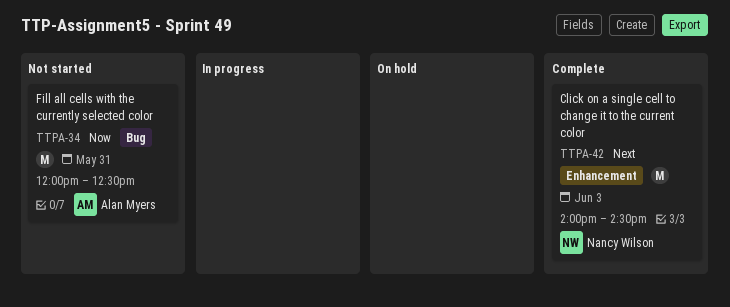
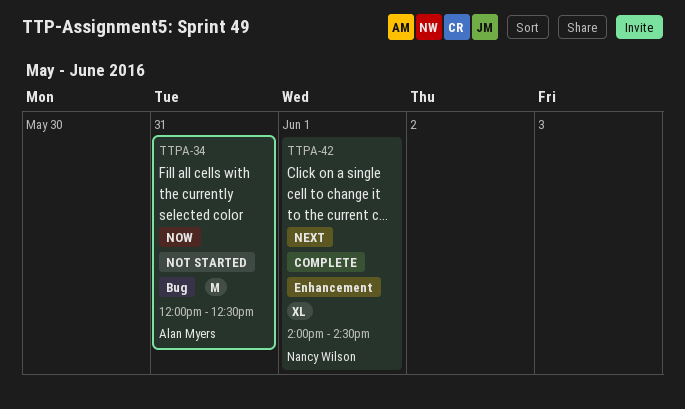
TTPA-42, estimate: M -> XL
TTPA-42, day: Jun 3 -> Jun 1

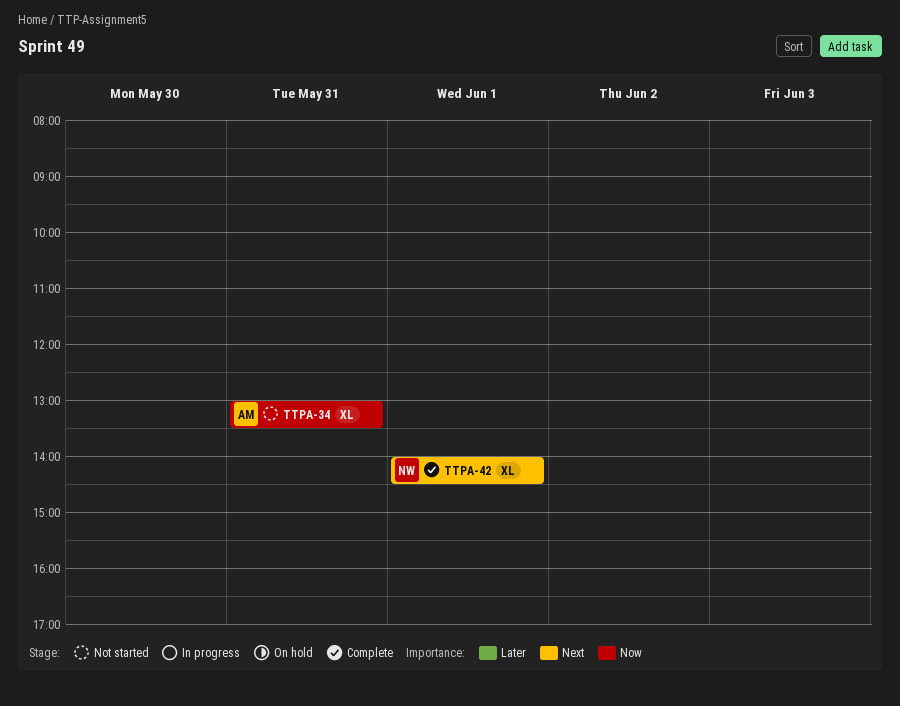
TTPA-34, estimate: M -> XL
TTPA-34, begins: 12:00 -> 13:00
TTPA-34, ends: 12:30 -> 13:30

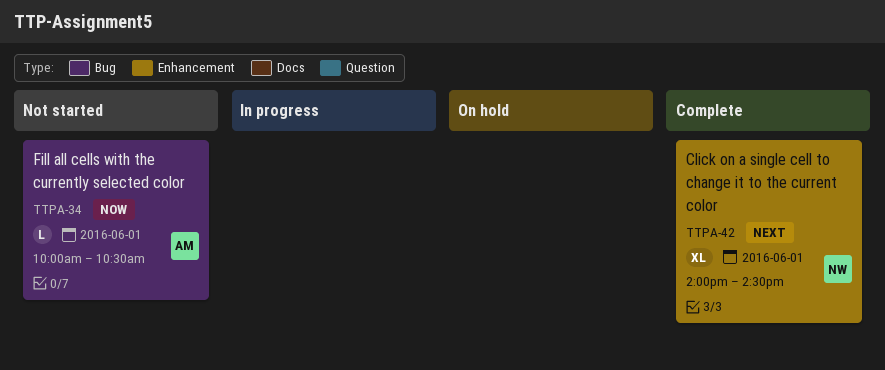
TTPA-34, estimate: XL -> L
TTPA-34, day: May 31 -> Jun 1
TTPA-34, begins: 13:00 -> 10:00
TTPA-34, ends: 13:30 -> 10:30

